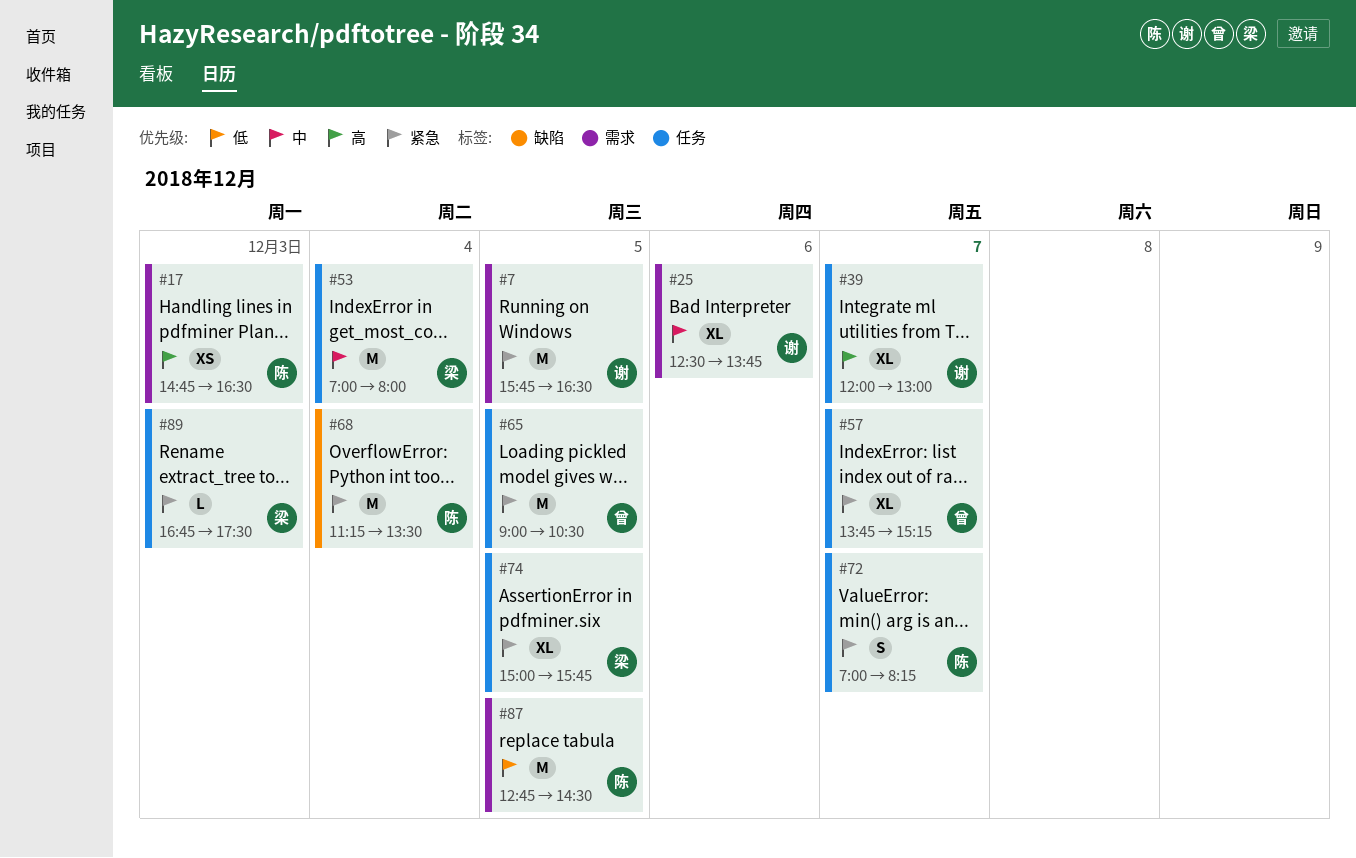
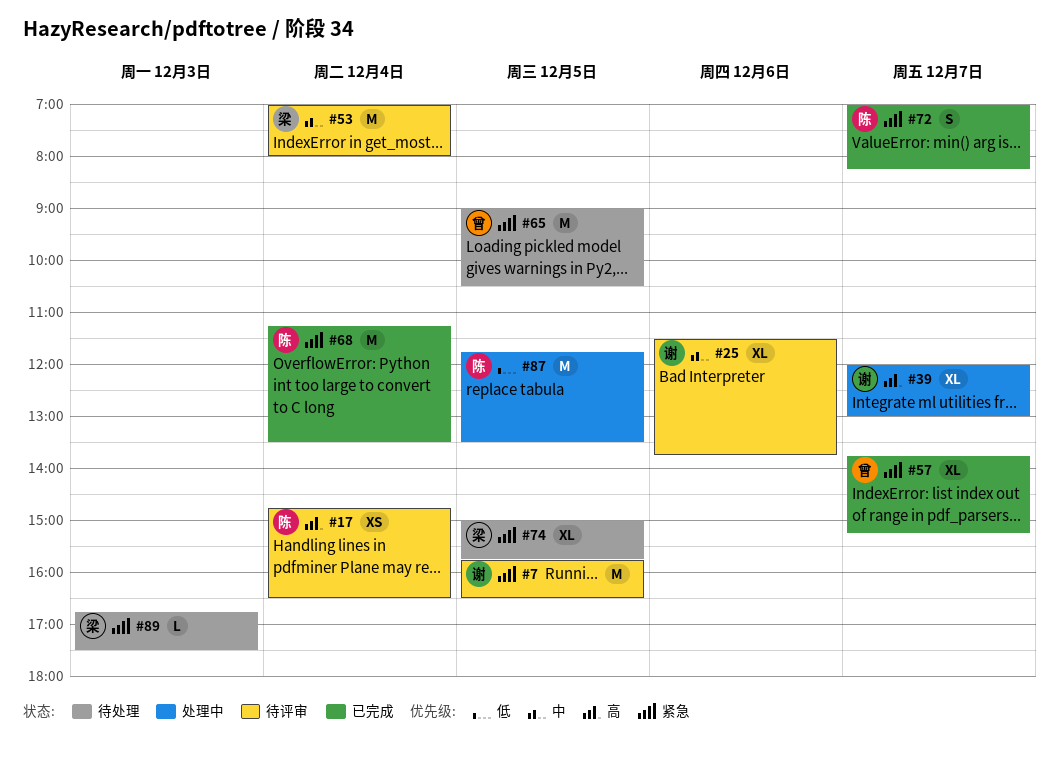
#17, day: Dec 3 -> Dec 4
#25, begins: 12:30 -> 11:30
#87, begins: 12:45 -> 11:45
#87, ends: 14:30 -> 13:30

